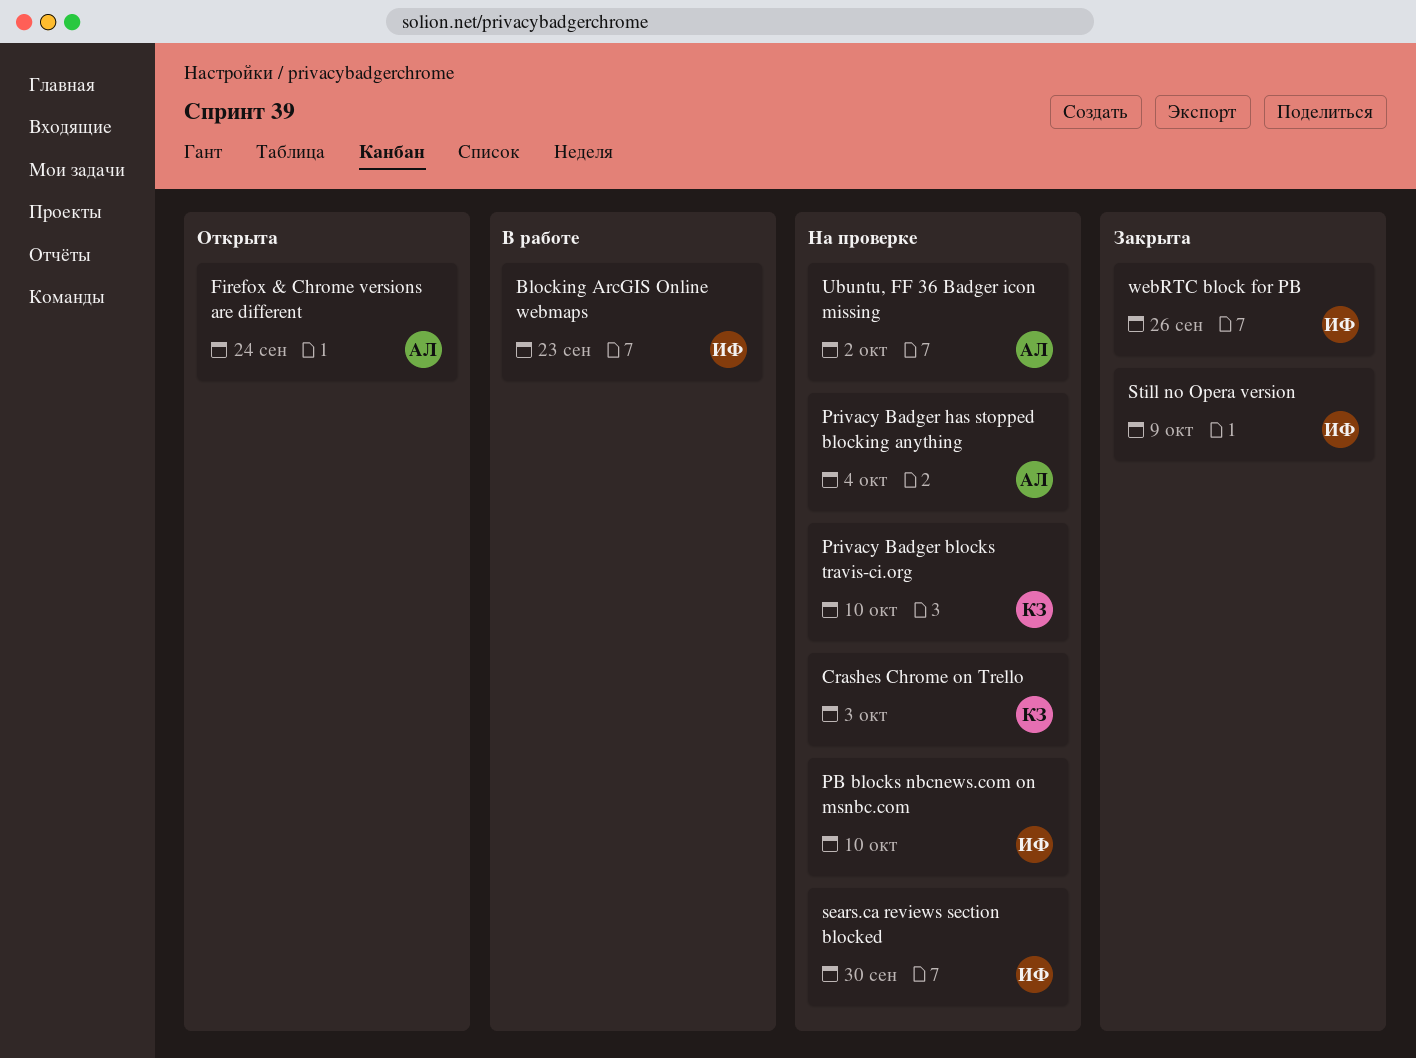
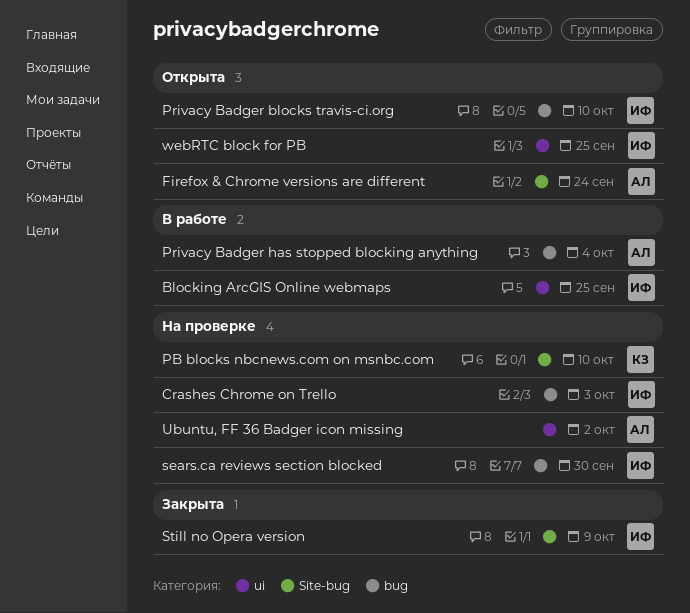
Blocking ArcGIS Online webmaps, due: Sep 23 -> Sep 25
Crashes Chrome on Trello, owner: КЗ -> ИФ
PB blocks nbcnews.com on msnbc.com, owner: ИФ -> КЗ
Privacy Badger blocks travis-ci.org, status: На проверке -> Открыта
Privacy Badger blocks travis-ci.org, owner: КЗ -> ИФ
Privacy Badger has stopped blocking anything, status: На проверке -> В работе
webRTC block for PB, status: Закрыта -> Открыта
webRTC block for PB, due: Sep 26 -> Sep 25

